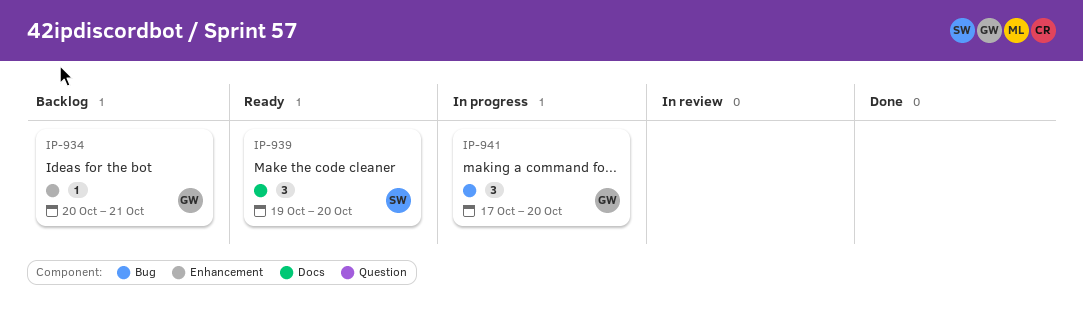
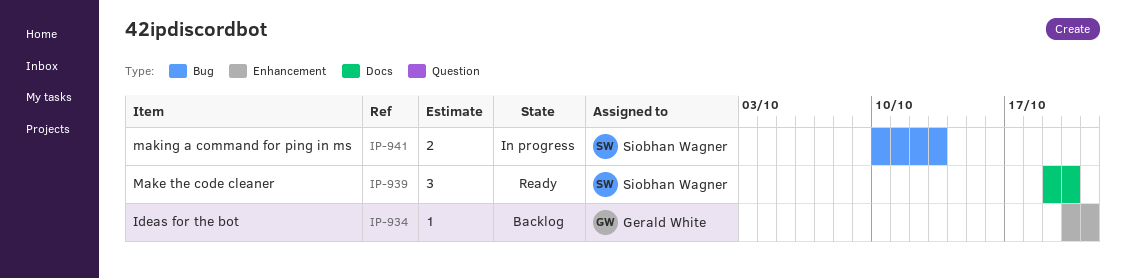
IP-941, owner: Gerald White -> Siobhan Wagner
IP-941, estimate: 3 -> 2
IP-941, start: Oct 17 -> Oct 10
IP-941, due: Oct 20 -> Oct 13

